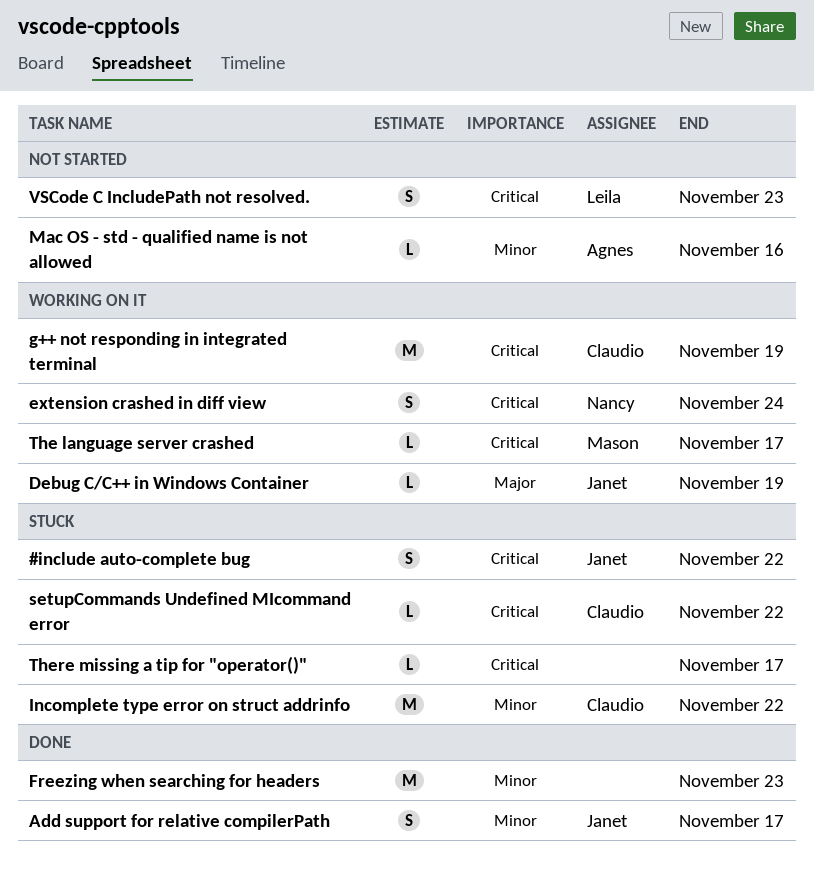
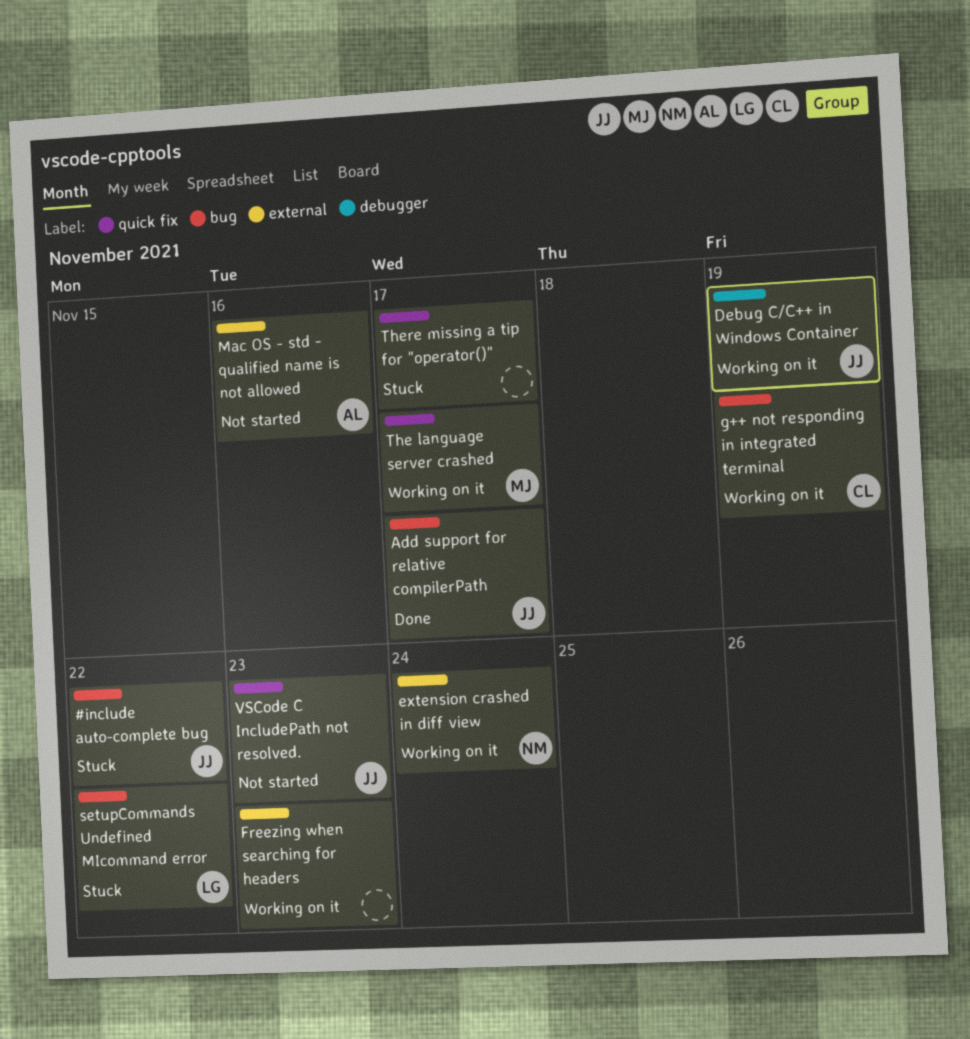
Freezing when searching for headers, status: Done -> Working on it
Incomplete type error on struct addrinfo: present -> none
setupCommands Undefined MIcommand error, owner: Claudio -> Leila
VSCode C IncludePath not resolved., owner: Leila -> Janet

